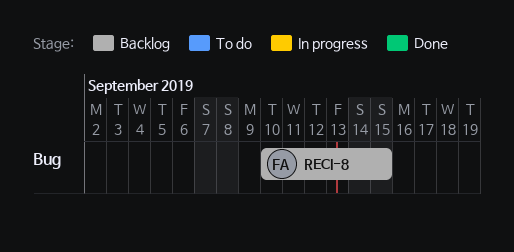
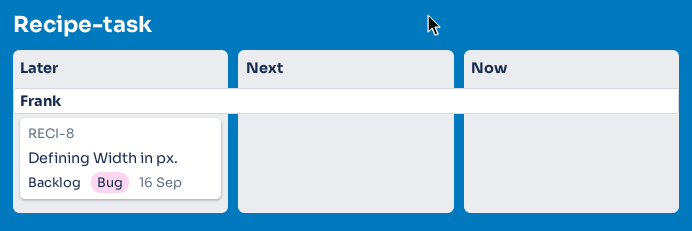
RECI-8, due: Sep 15 -> Sep 16

